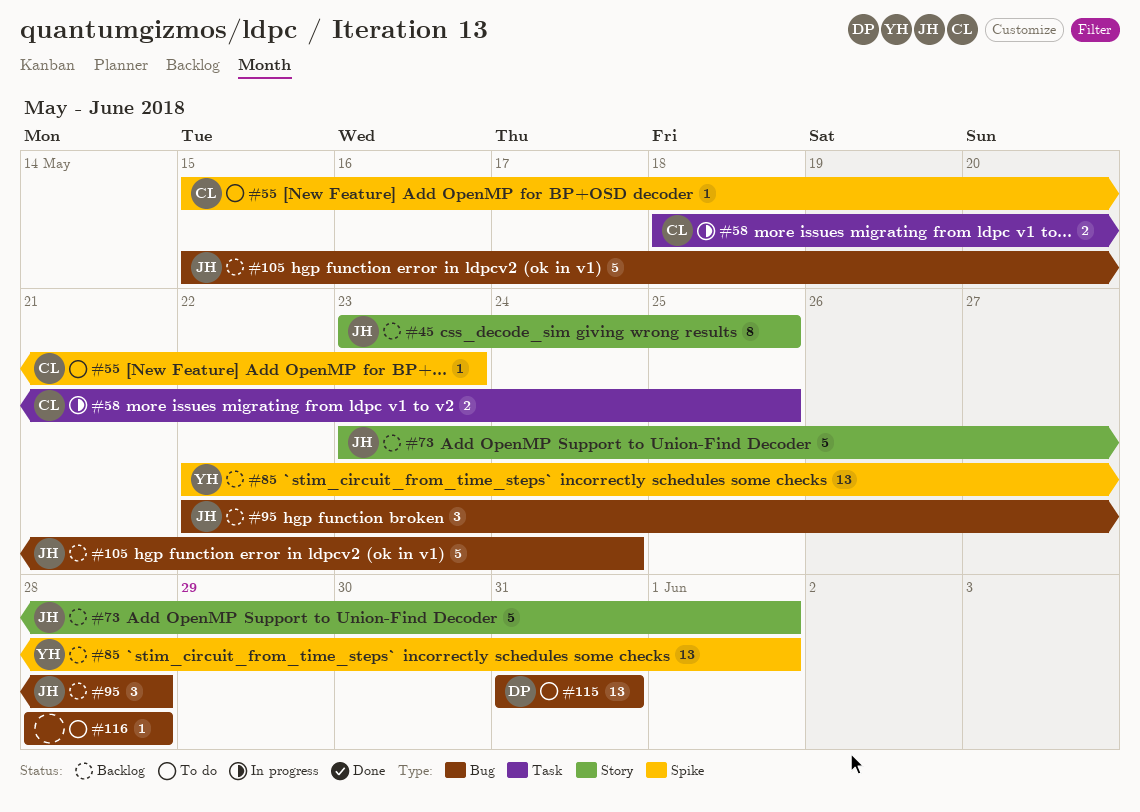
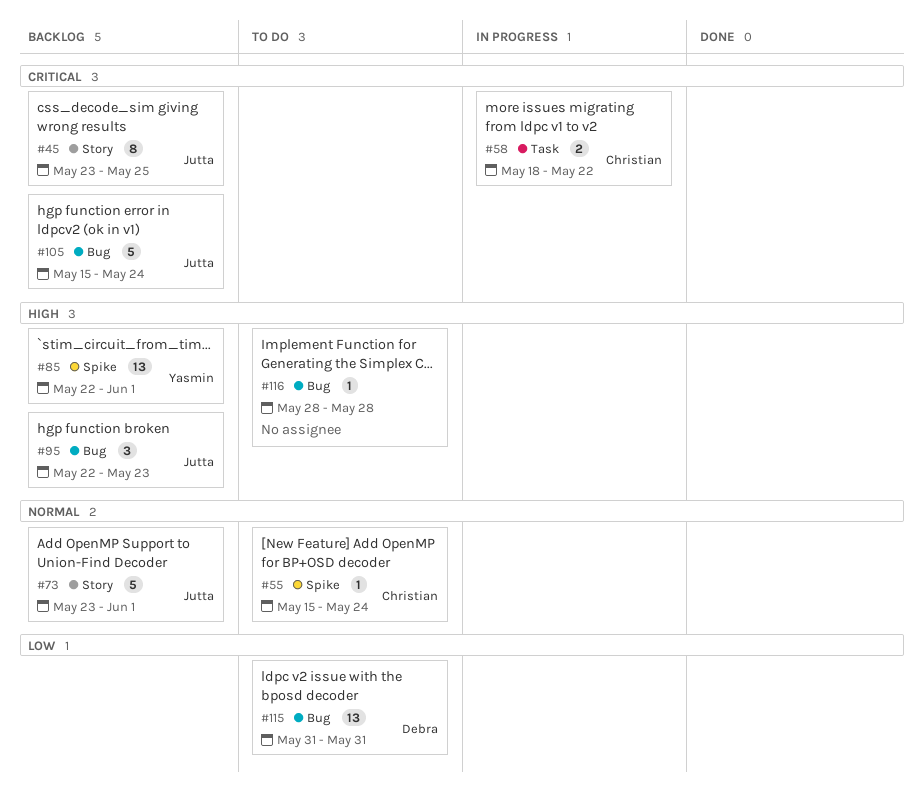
#55, due: May 23 -> May 24
#58, due: May 25 -> May 22
#95, due: May 28 -> May 23

